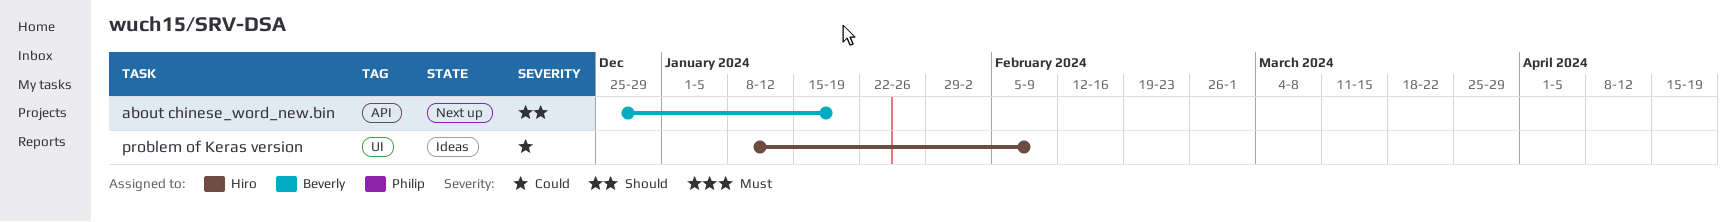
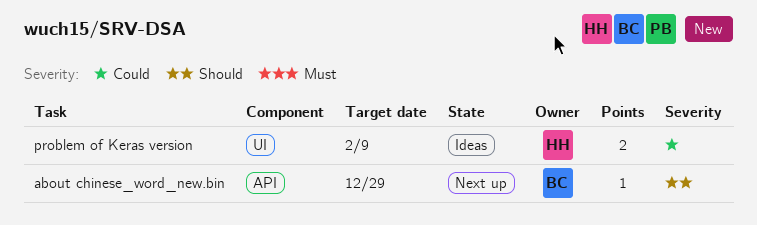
about chinese_word_new.bin, due: Jan 19 -> Dec 29

